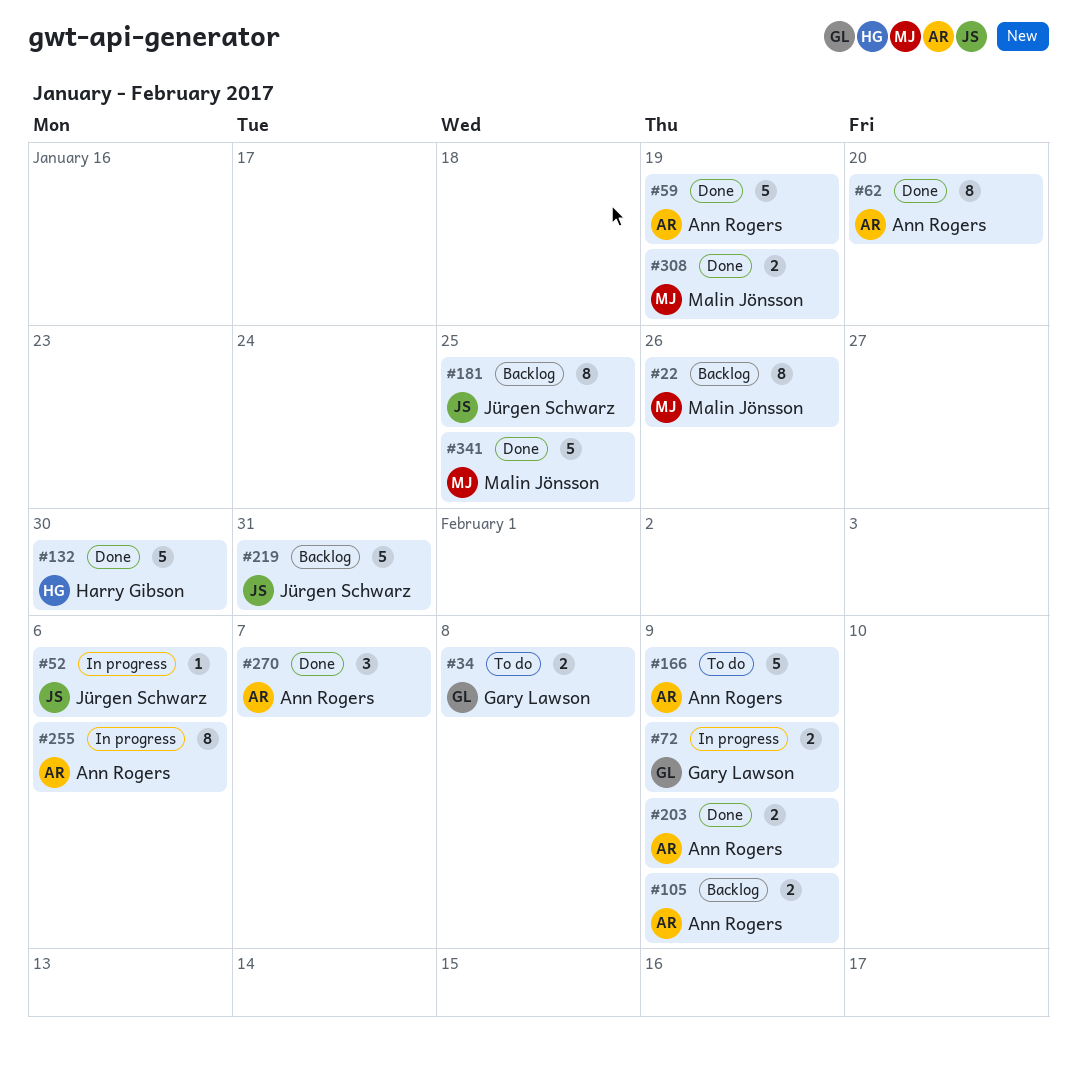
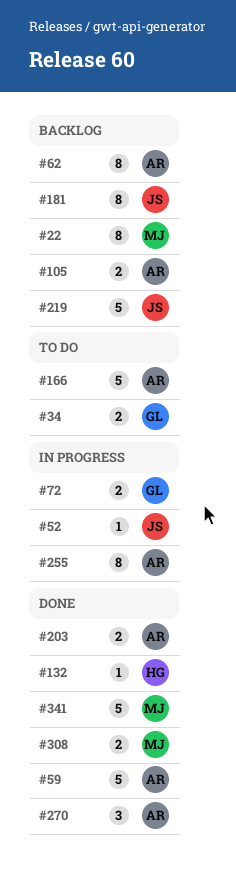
#62, status: Done -> Backlog
#132, estimate: 5 -> 1

